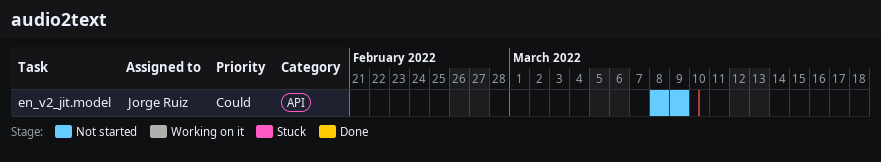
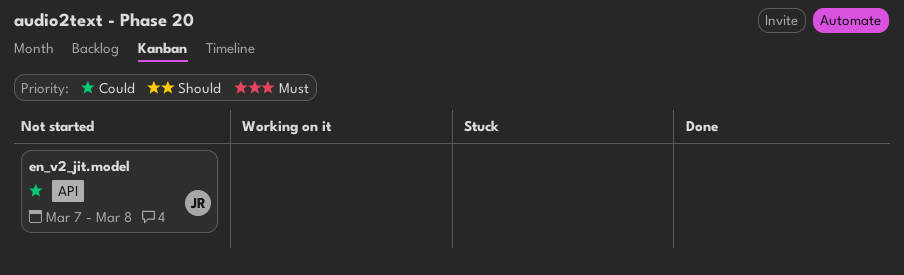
en_v2_jit.model, start: Mar 8 -> Mar 7
en_v2_jit.model, due: Mar 9 -> Mar 8

